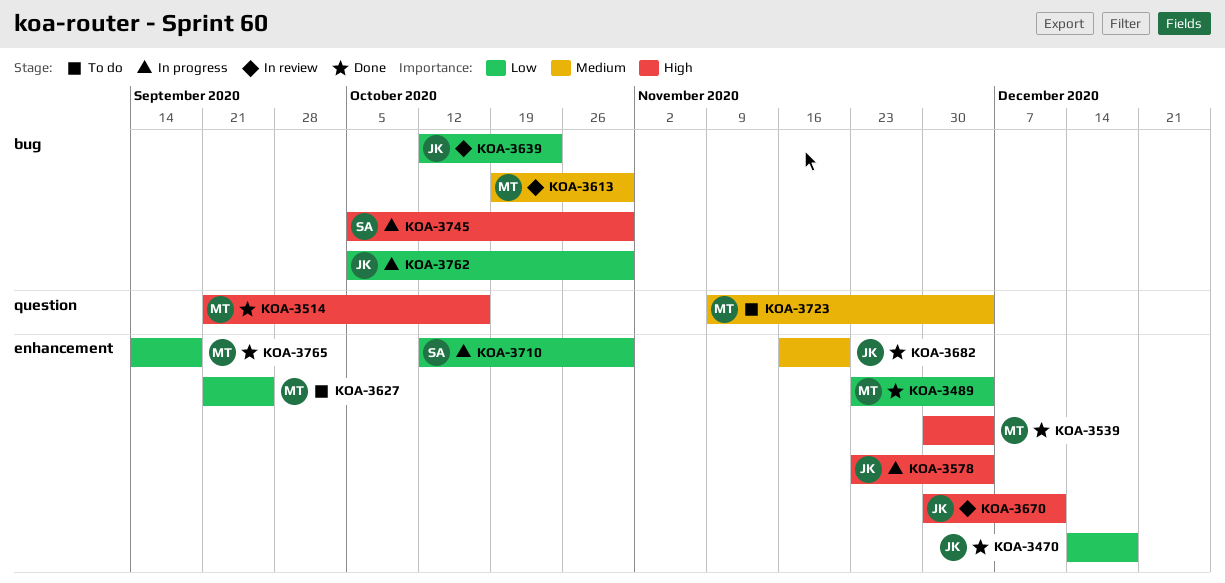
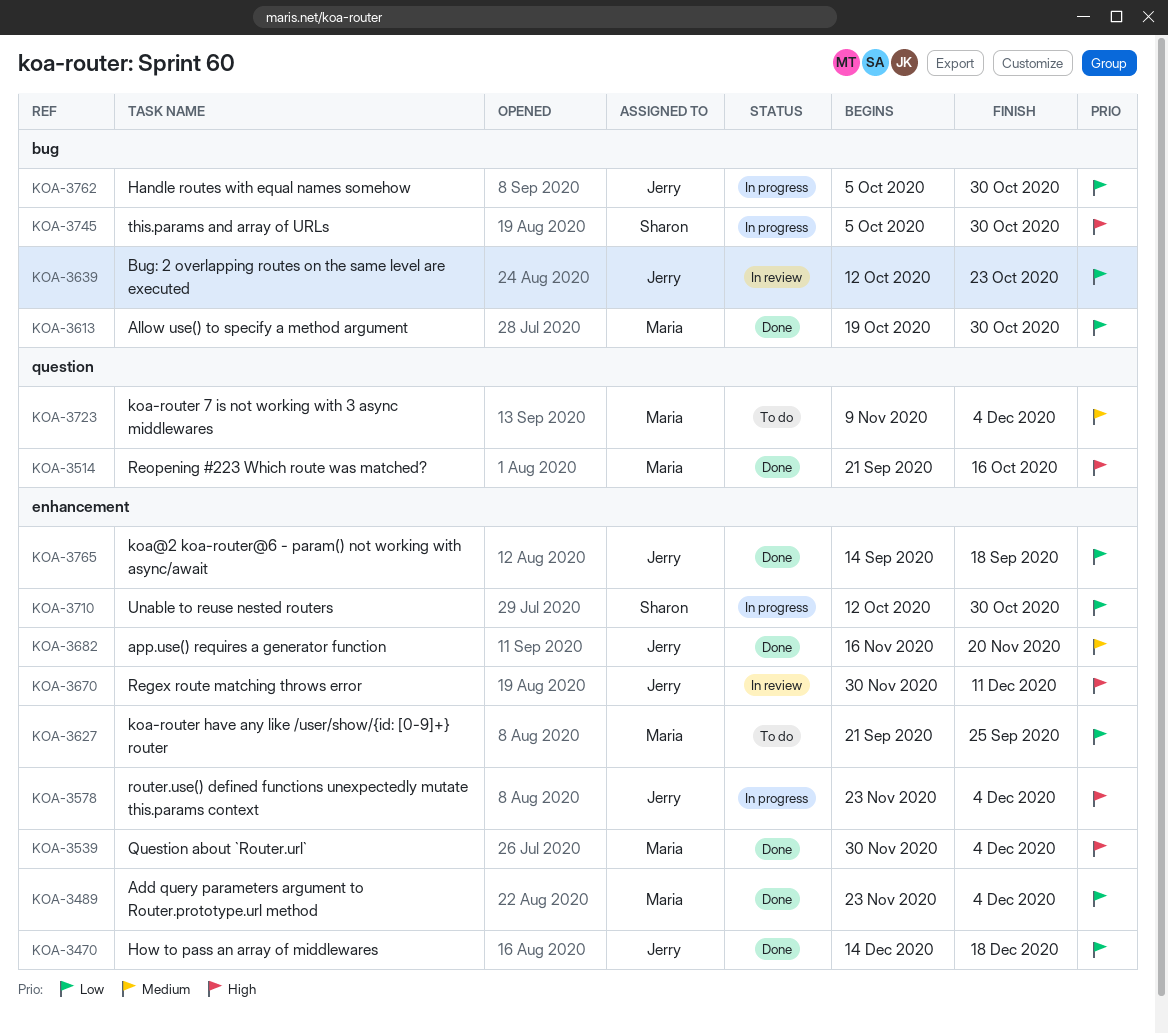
KOA-3613, status: In review -> Done
KOA-3613, priority: Medium -> Low
KOA-3765, owner: Maria -> Jerry

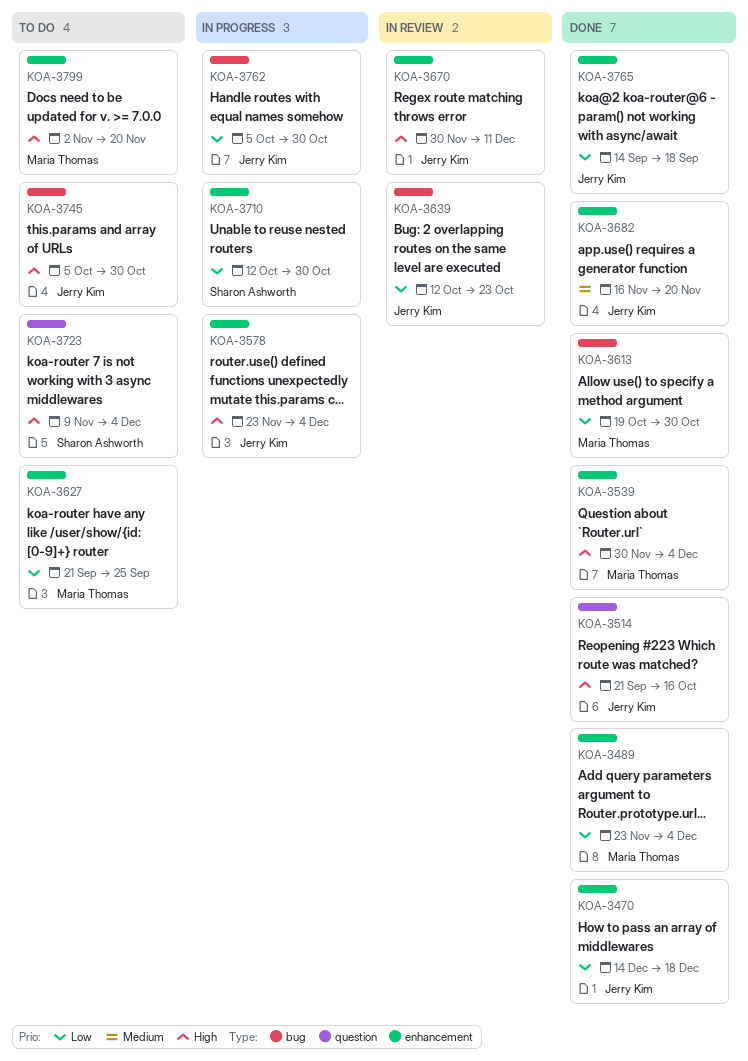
KOA-3514, owner: Maria Thomas -> Jerry Kim
KOA-3723, owner: Maria Thomas -> Sharon Ashworth
KOA-3723, priority: Medium -> High
KOA-3745, status: In progress -> To do
KOA-3745, owner: Sharon Ashworth -> Jerry Kim
KOA-3799: none -> present

